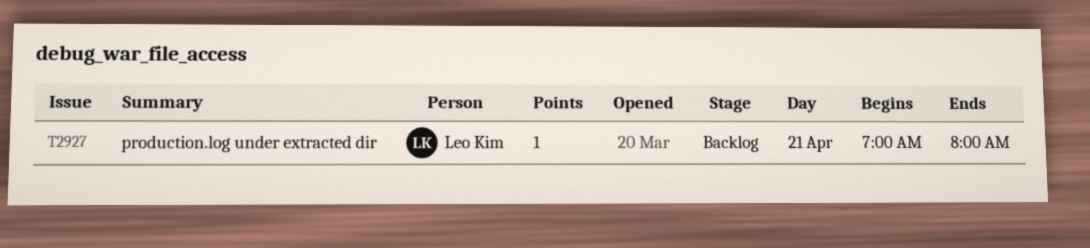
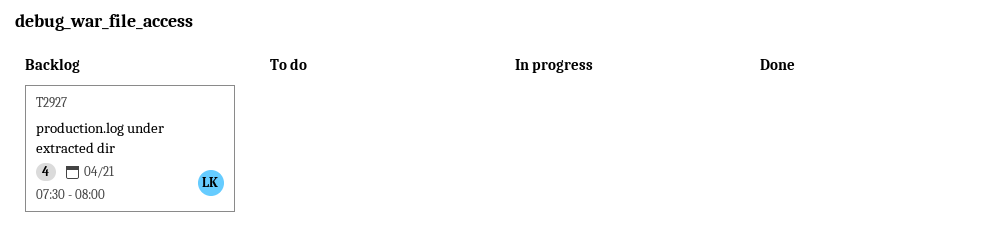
T2927, estimate: 1 -> 4
T2927, begins: 07:00 -> 07:30

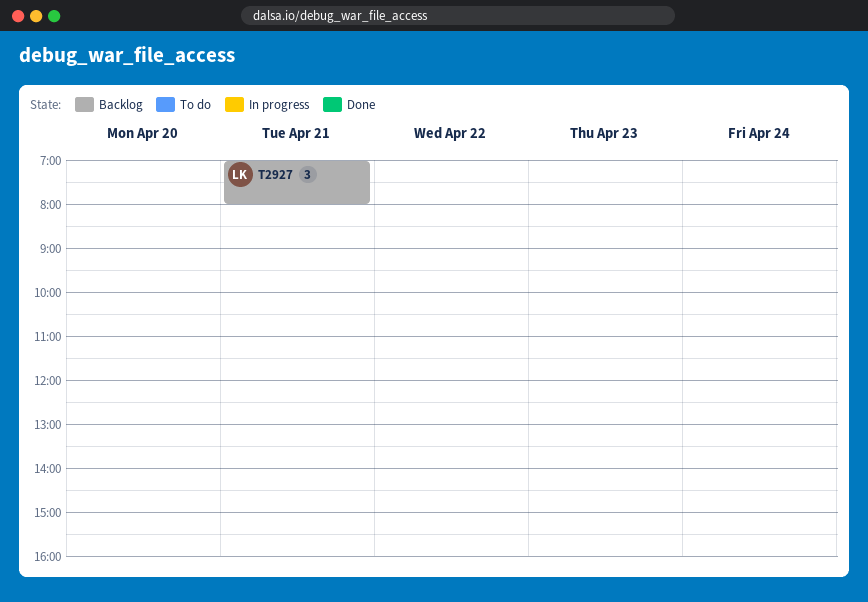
T2927, estimate: 4 -> 3
T2927, begins: 07:30 -> 07:00

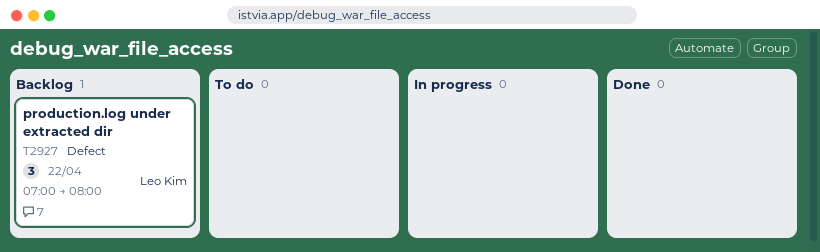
T2927, day: Apr 21 -> Apr 22

